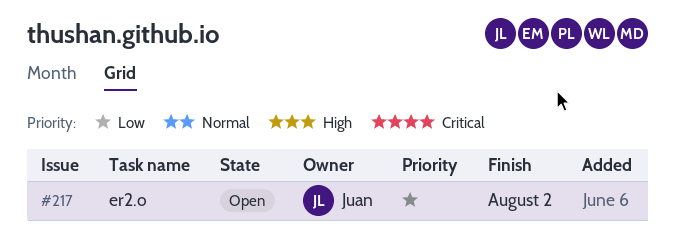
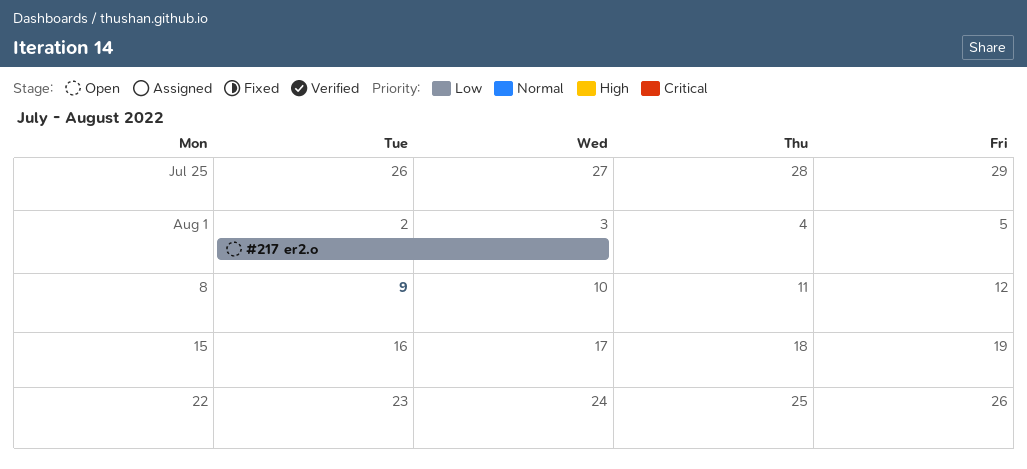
#217, due: Aug 2 -> Aug 3

